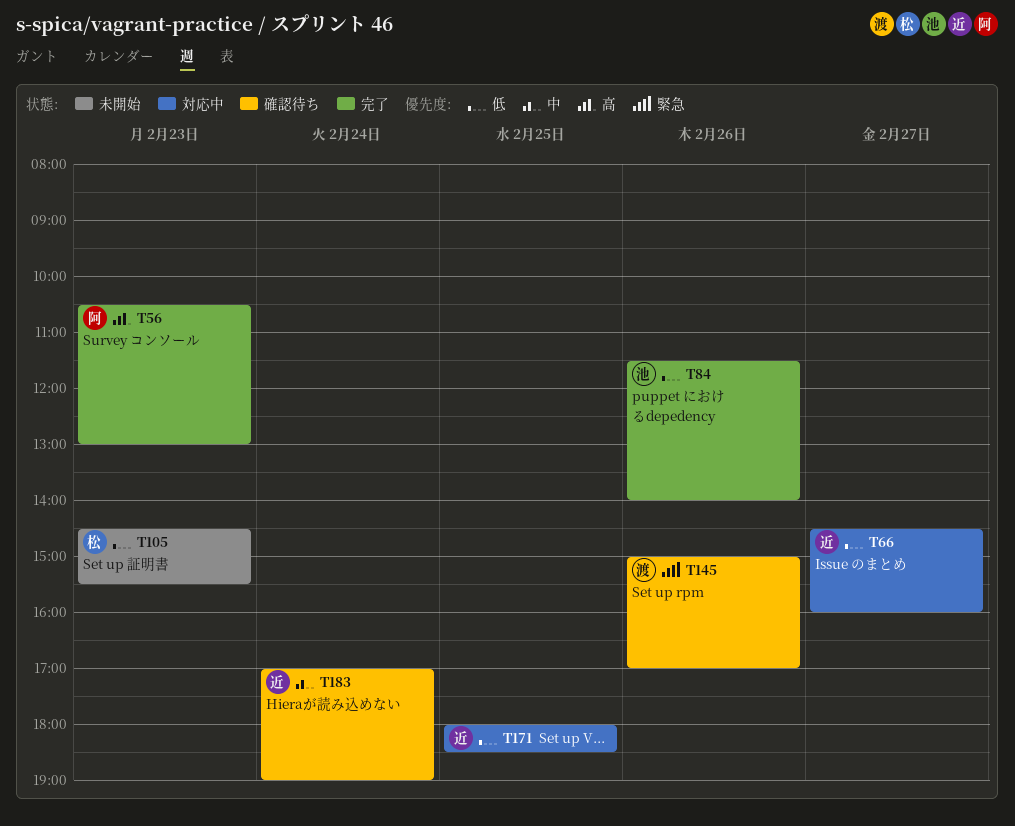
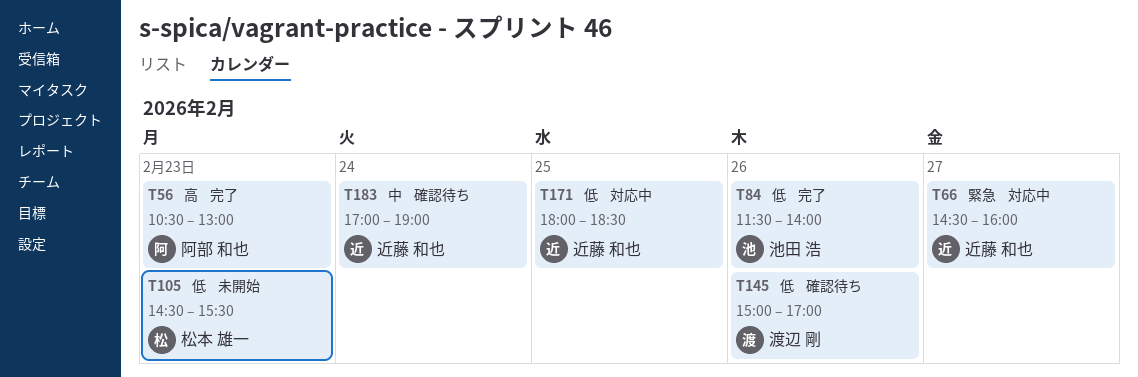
T66, priority: 低 -> 緊急
T145, priority: 緊急 -> 低

